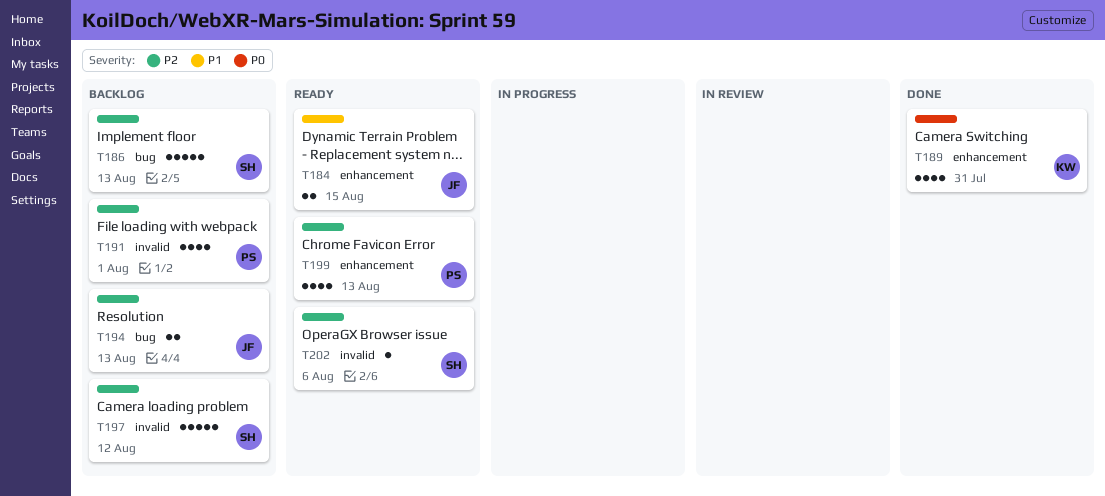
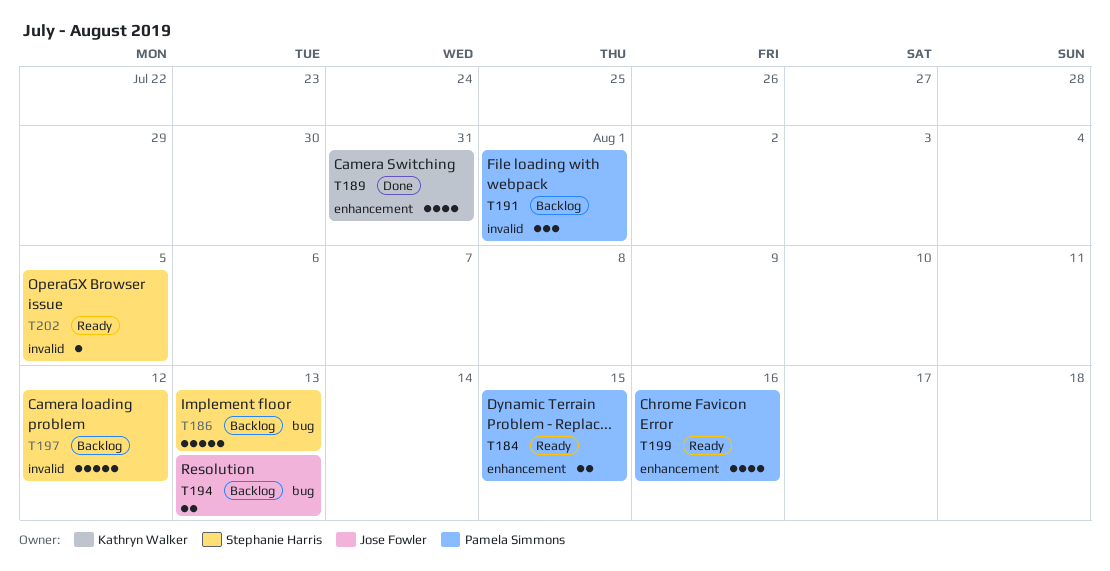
T184, owner: Jose Fowler -> Pamela Simmons
T191, estimate: 4 -> 3
T199, due: Aug 13 -> Aug 16
T202, due: Aug 6 -> Aug 5

